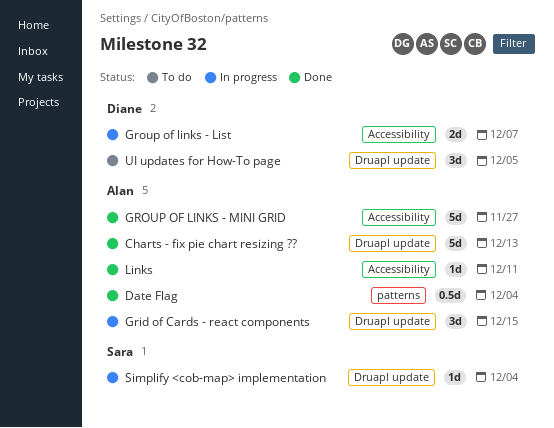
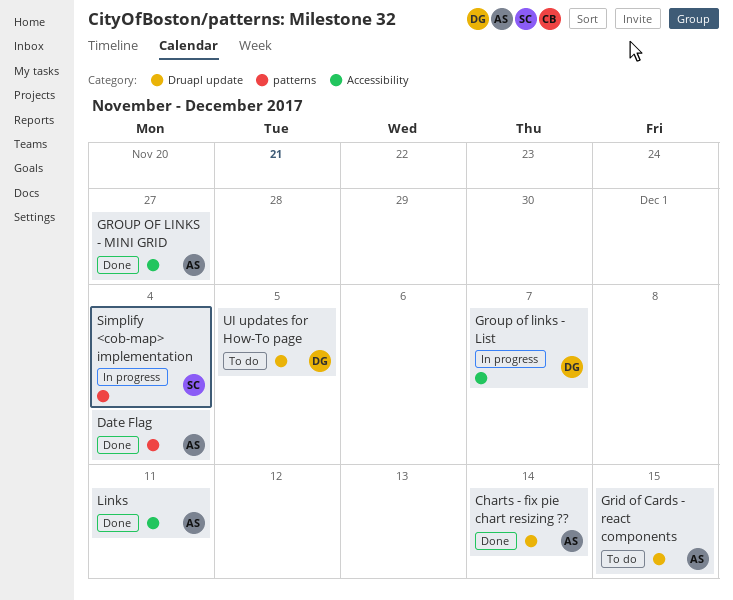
Charts - fix pie chart resizing ??, due: Dec 13 -> Dec 14
Grid of Cards - react components, status: In progress -> To do
Simplify <cob-map> implementation, label: Druapl update -> patterns

